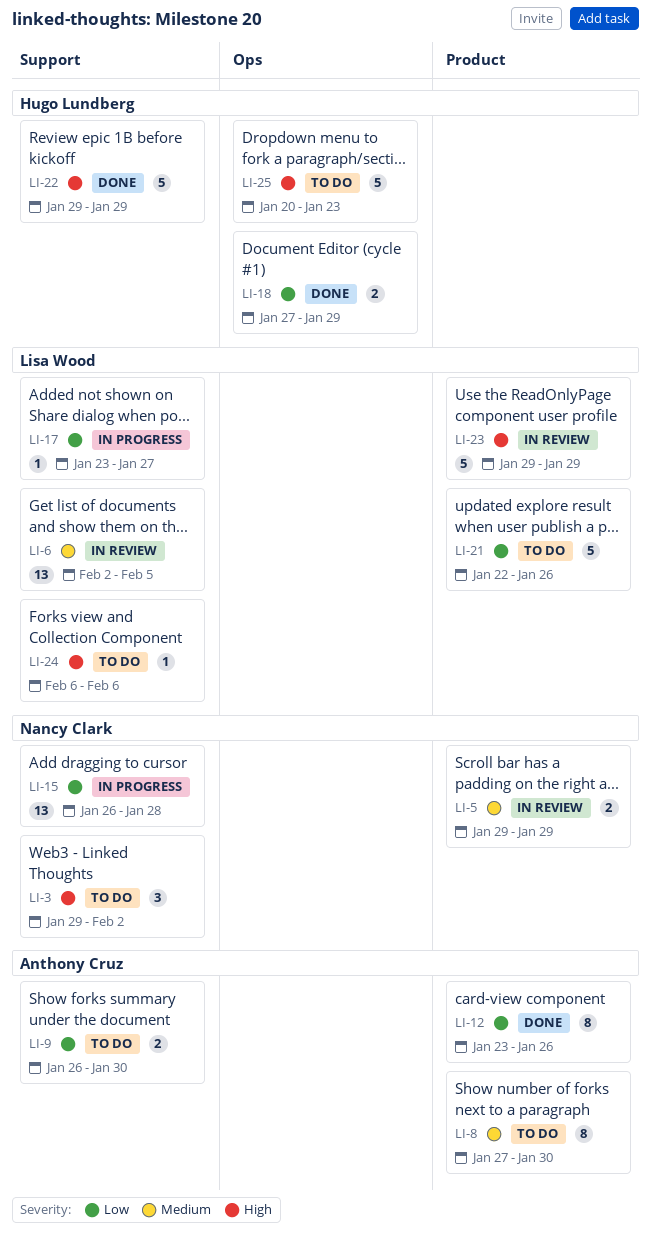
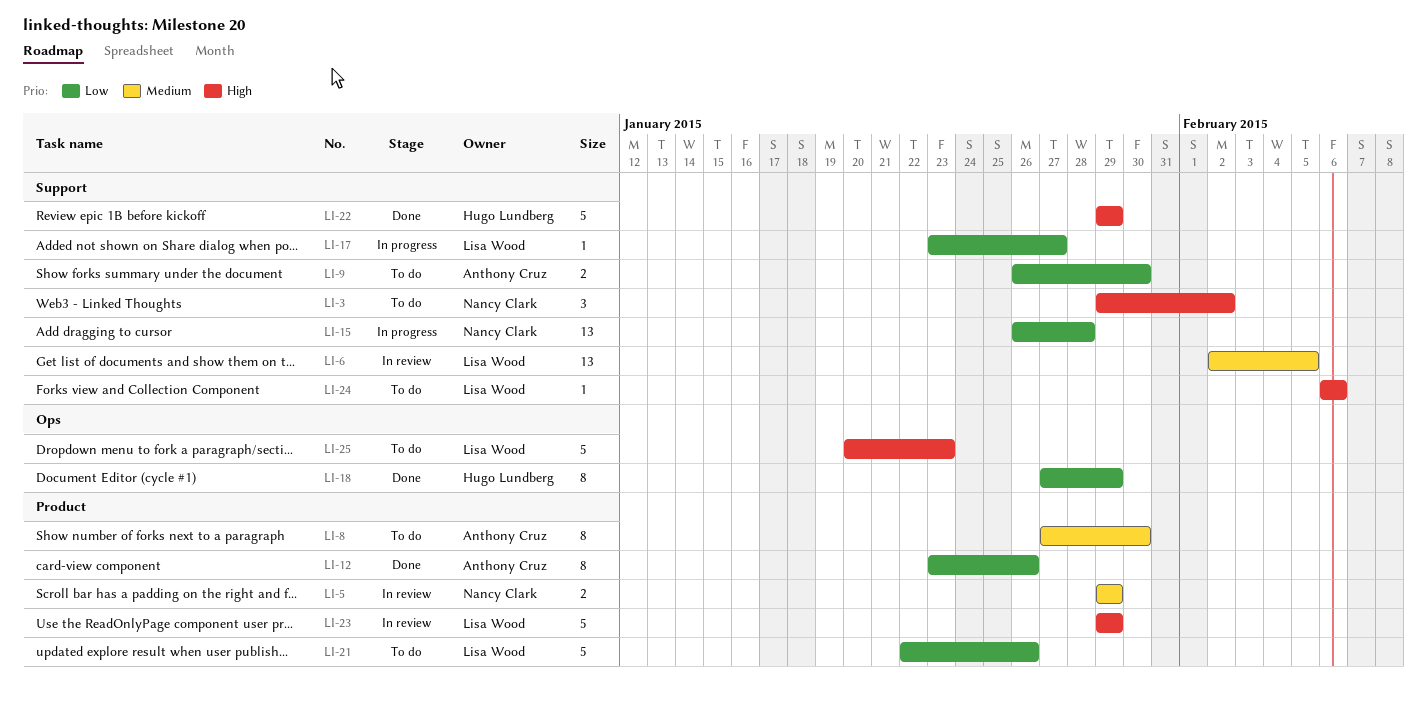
LI-18, estimate: 2 -> 8
LI-25, owner: Hugo Lundberg -> Lisa Wood

